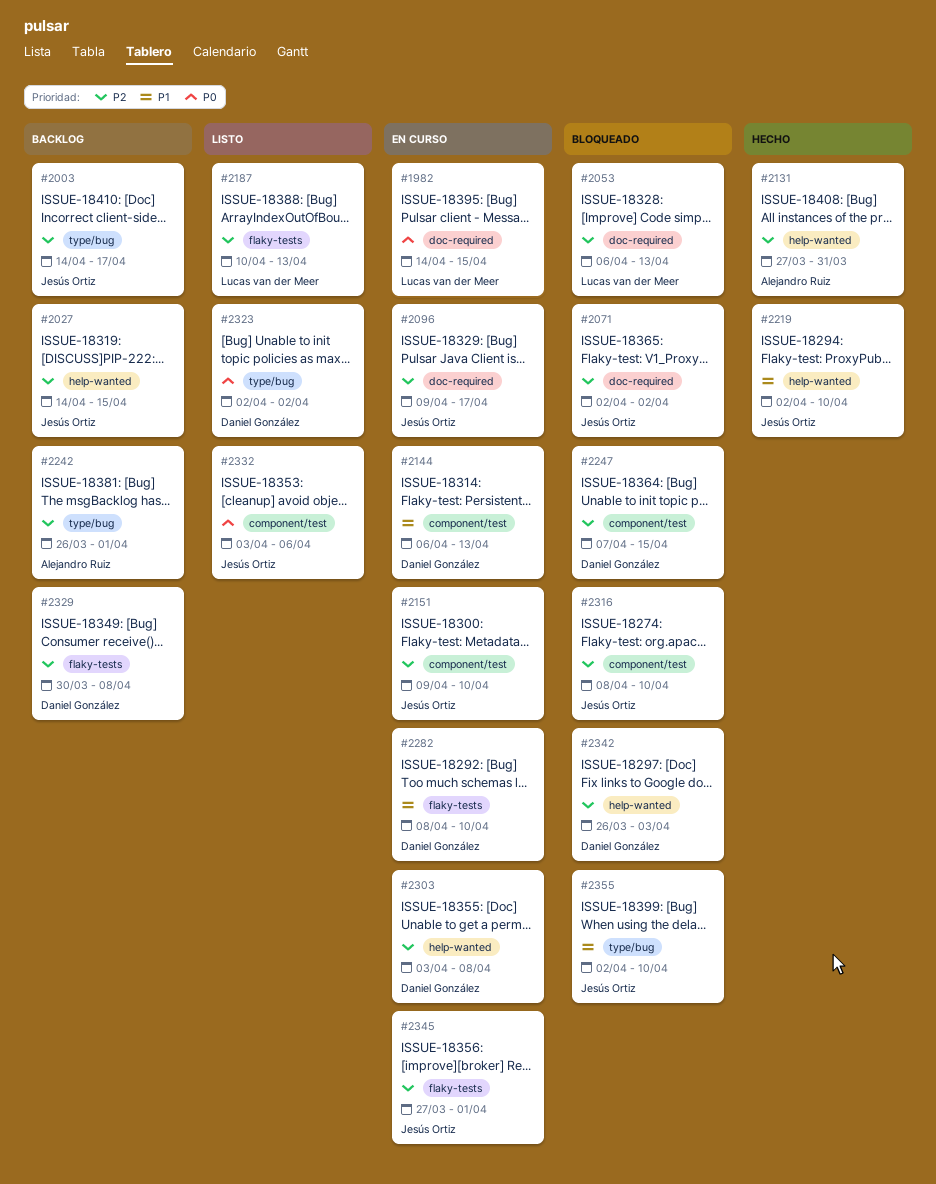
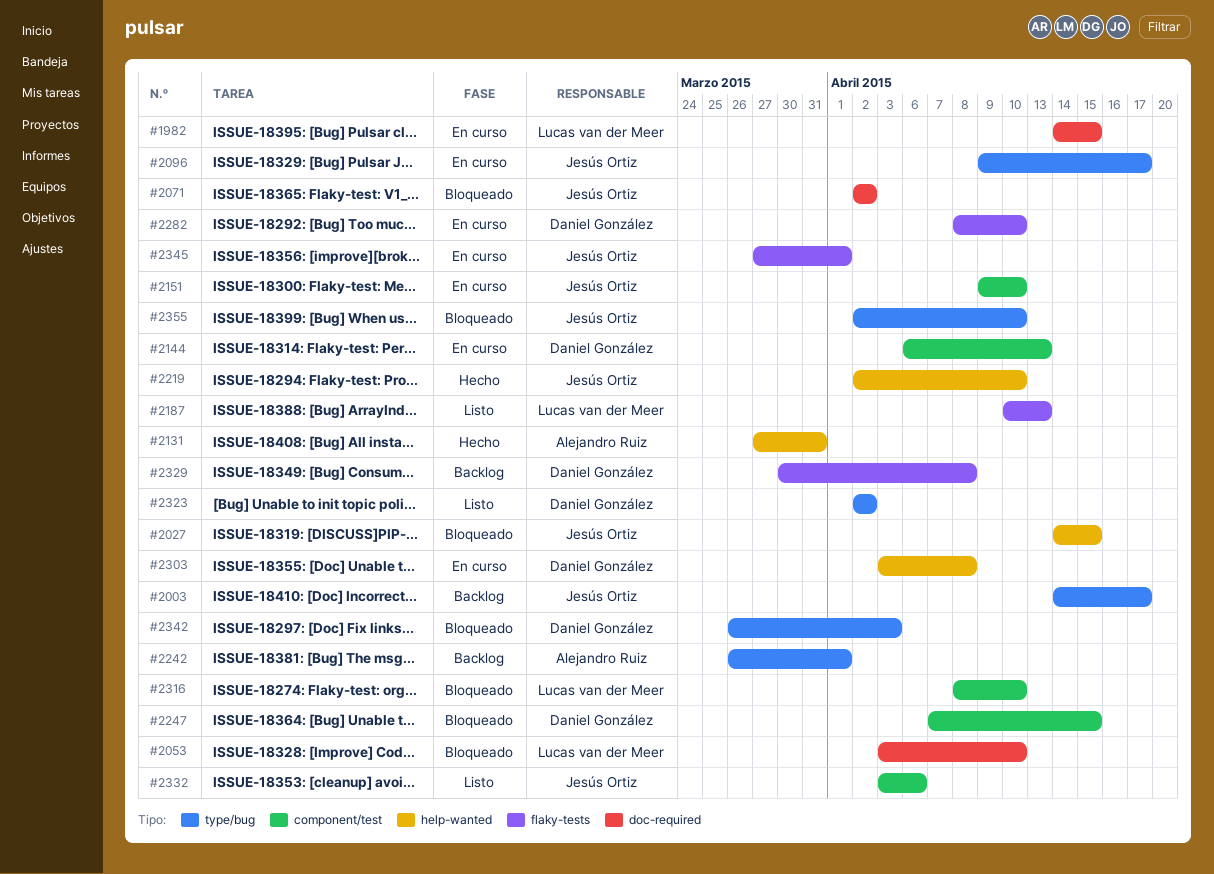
#2027, status: Backlog -> Bloqueado
#2053, start: Apr 6 -> Apr 3
#2053, due: Apr 13 -> Apr 10
#2096, label: doc-required -> type/bug
#2316, owner: Jesús Ortiz -> Lucas van der Meer
#2342, label: help-wanted -> type/bug

